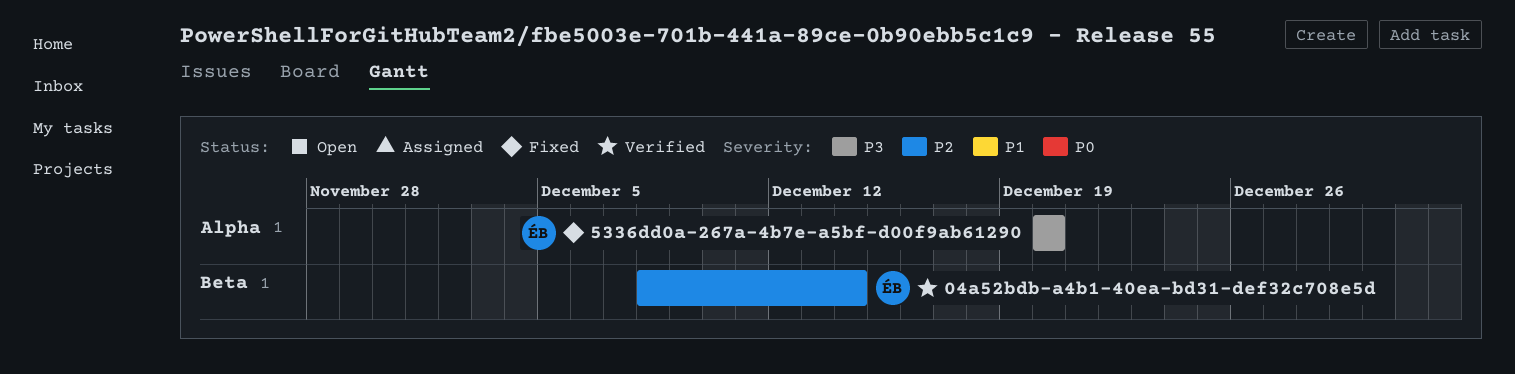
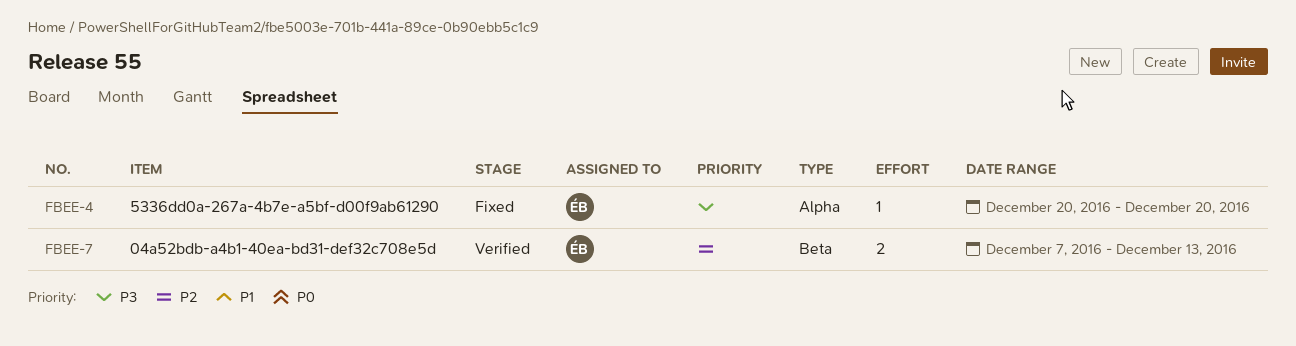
04a52bdb-a4b1-40ea-bd31-def32c708e5d, start: Dec 8 -> Dec 7
04a52bdb-a4b1-40ea-bd31-def32c708e5d, due: Dec 14 -> Dec 13

